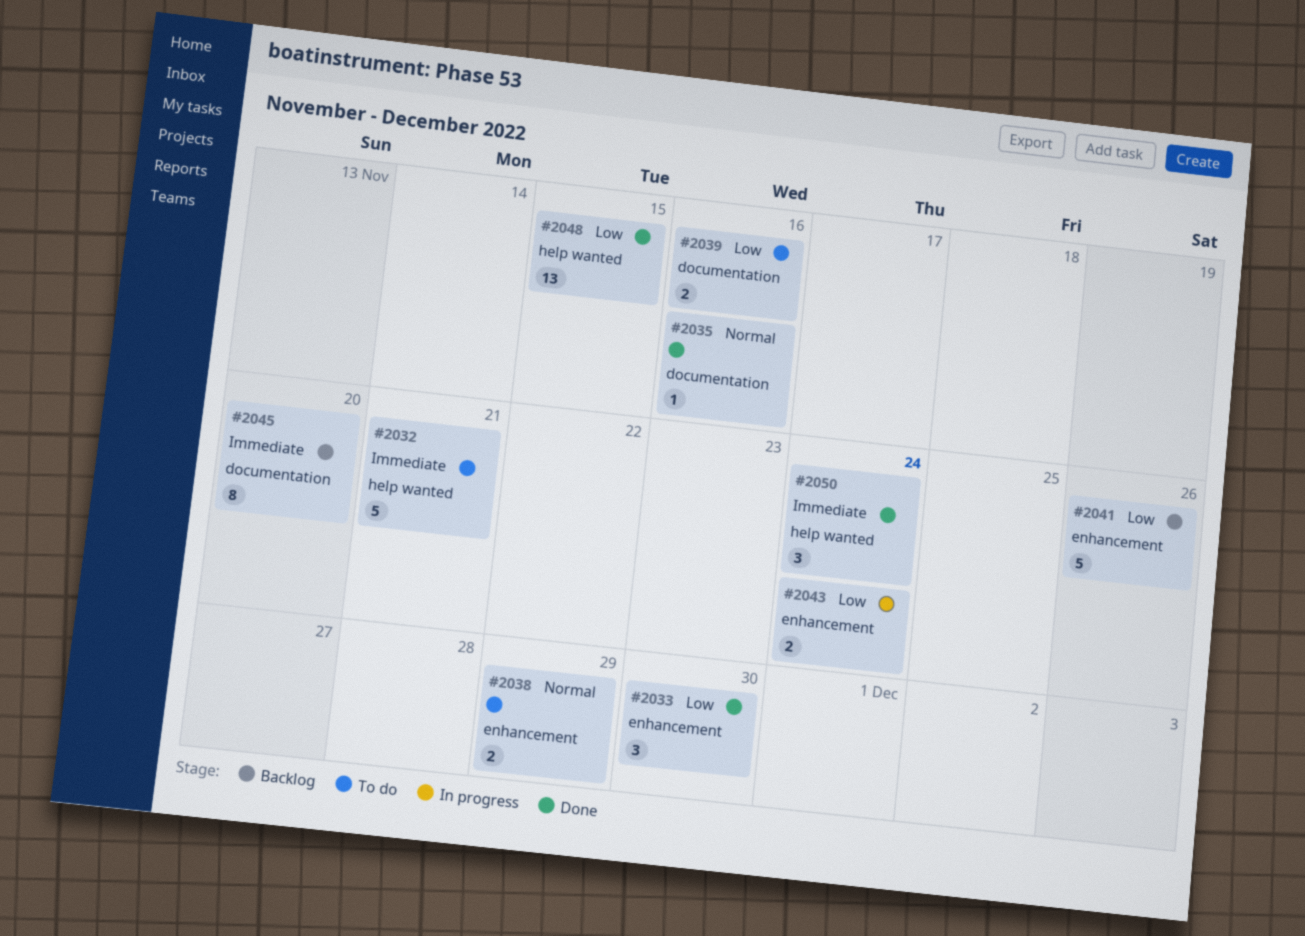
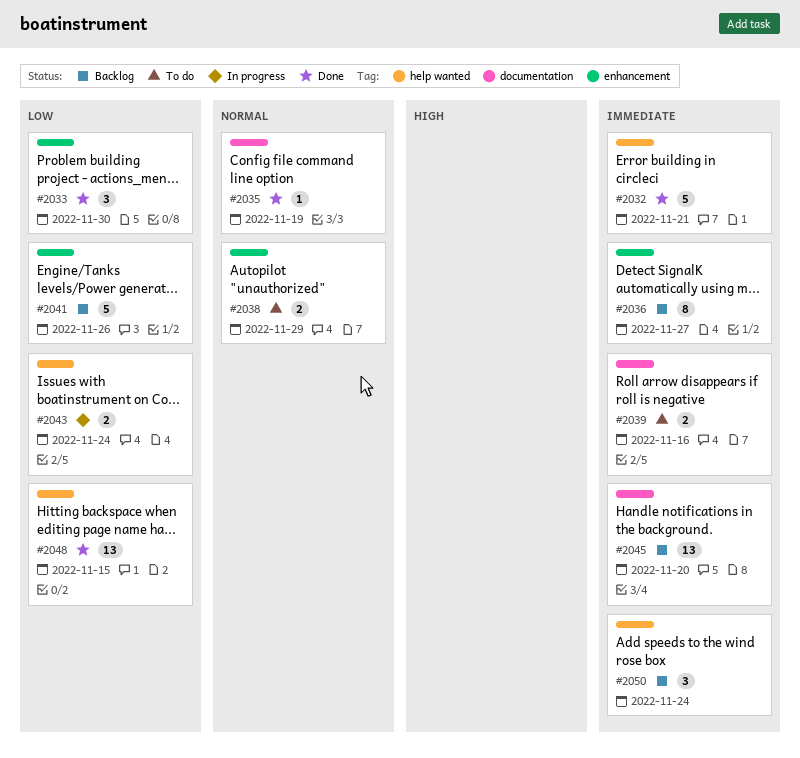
#2032, status: To do -> Done
#2035, due: Nov 16 -> Nov 19
#2036: none -> present
#2039, priority: Low -> Immediate
#2043, label: enhancement -> help wanted
#2045, estimate: 8 -> 13
#2050, status: Done -> Backlog

